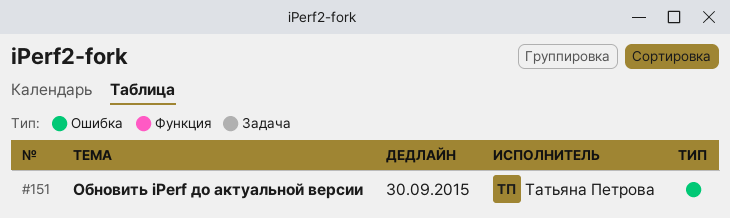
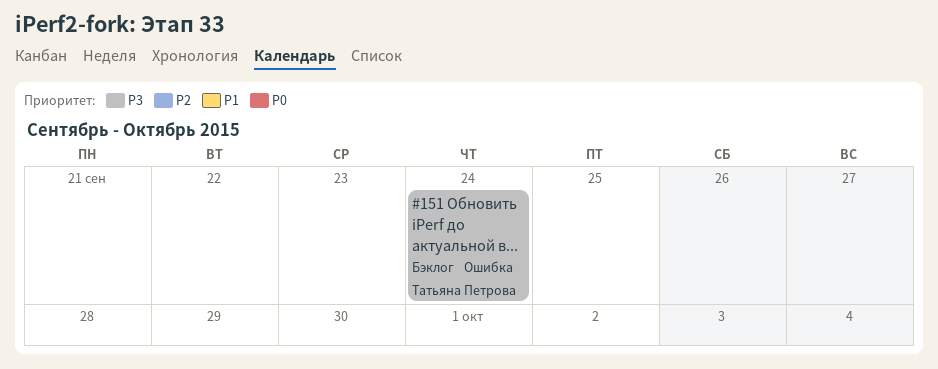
#151, due: Sep 30 -> Sep 24

